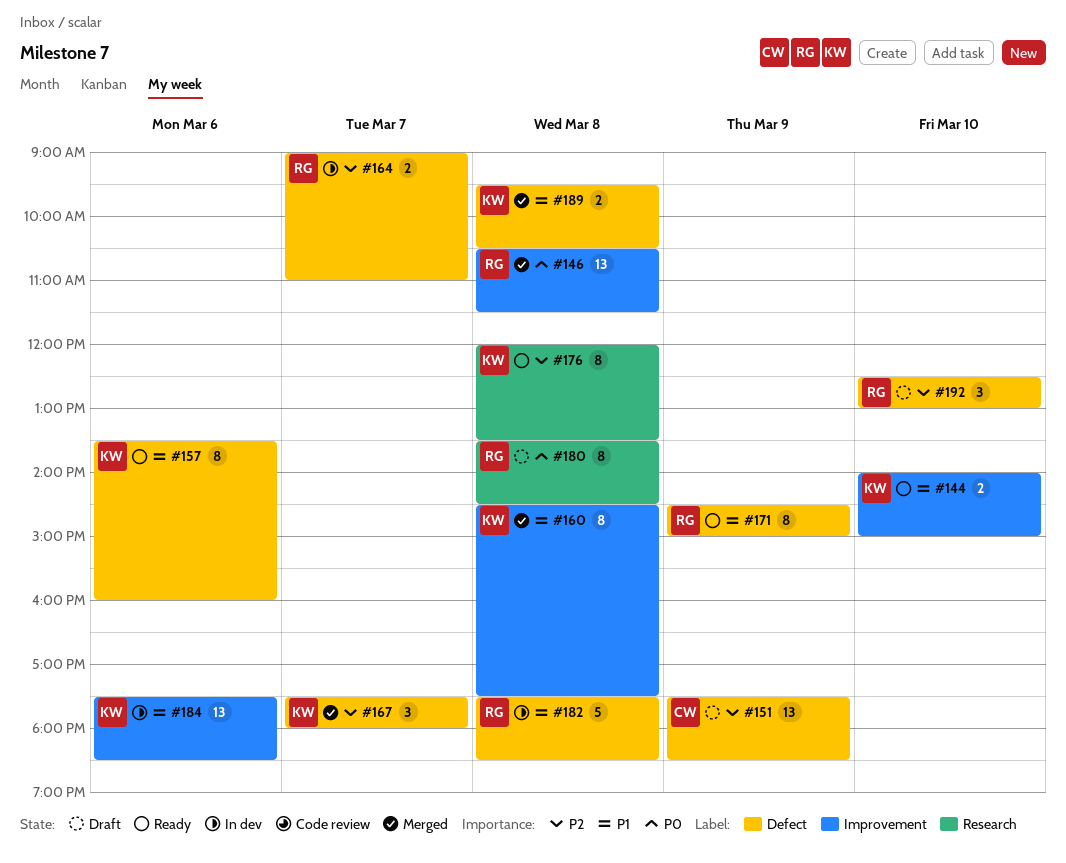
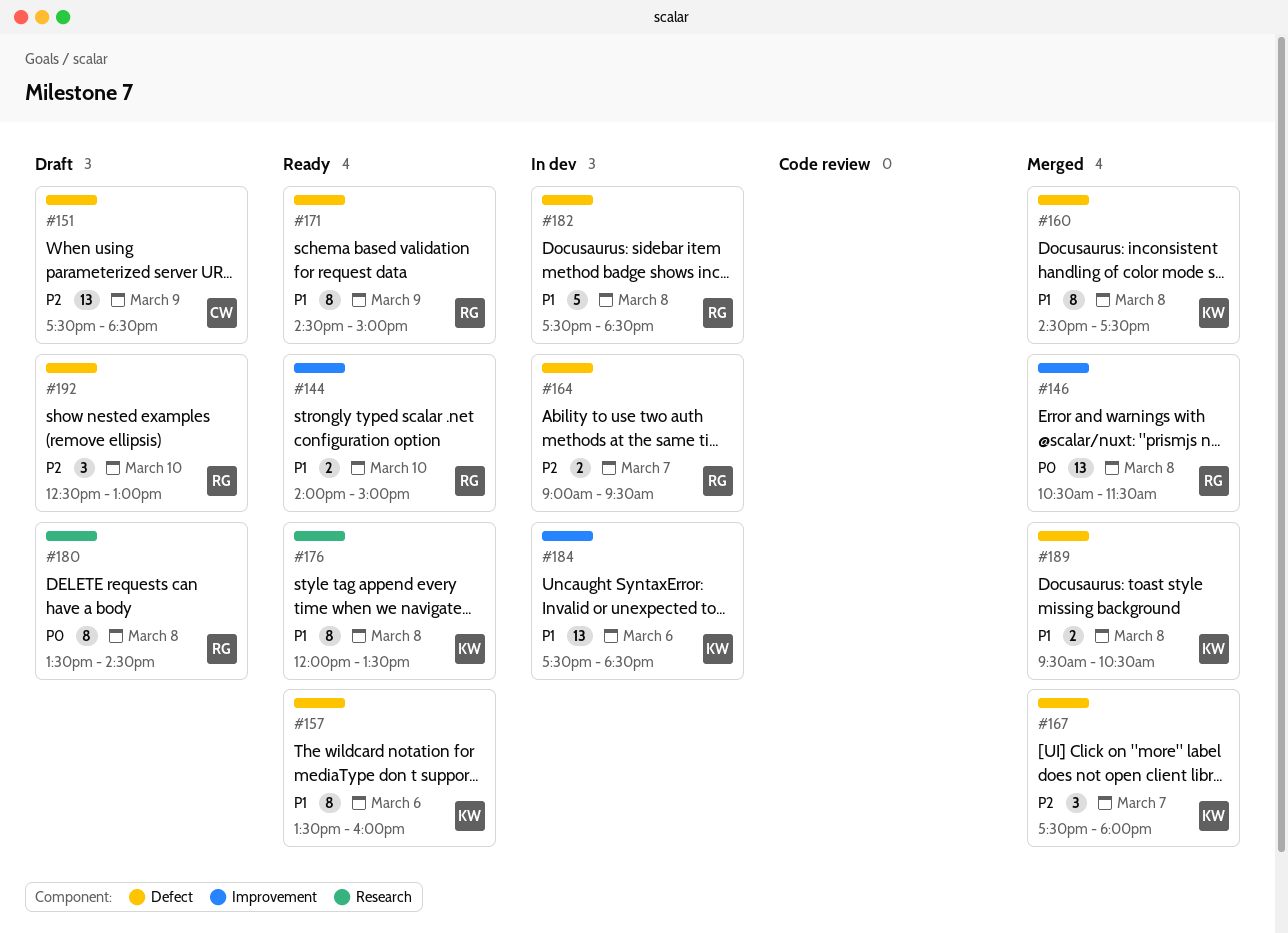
#144, owner: KW -> RG
#160, label: Improvement -> Defect
#164, ends: 11:00 -> 09:30
#176, priority: P2 -> P1

